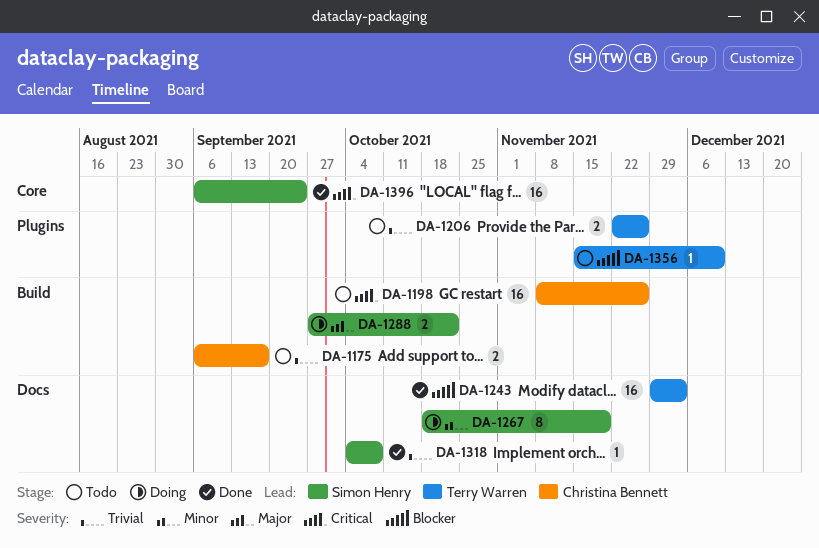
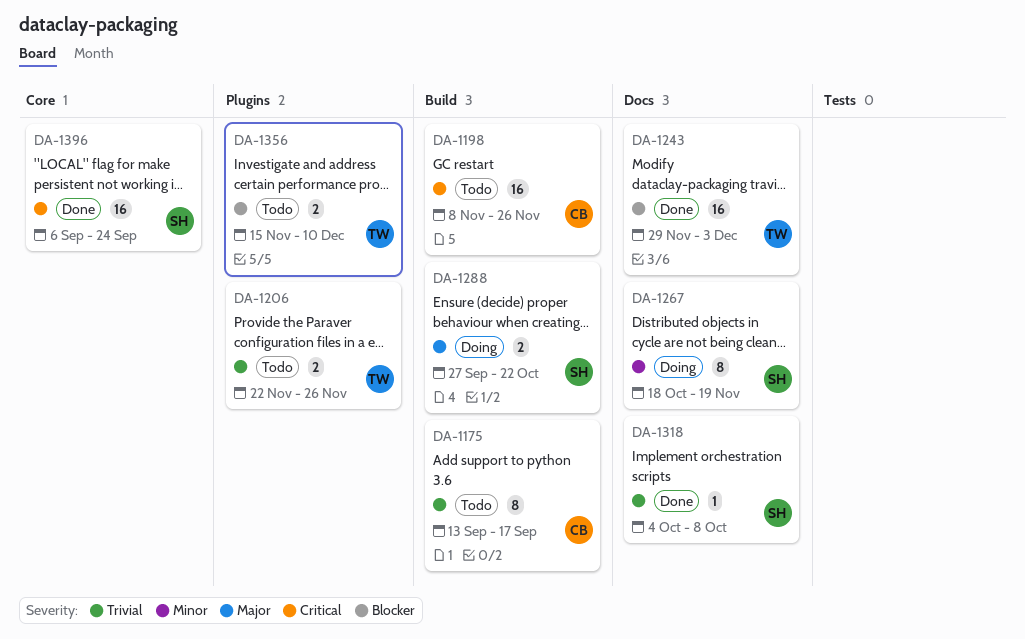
DA-1175, estimate: 2 -> 8
DA-1175, start: Sep 6 -> Sep 13
DA-1356, estimate: 1 -> 2

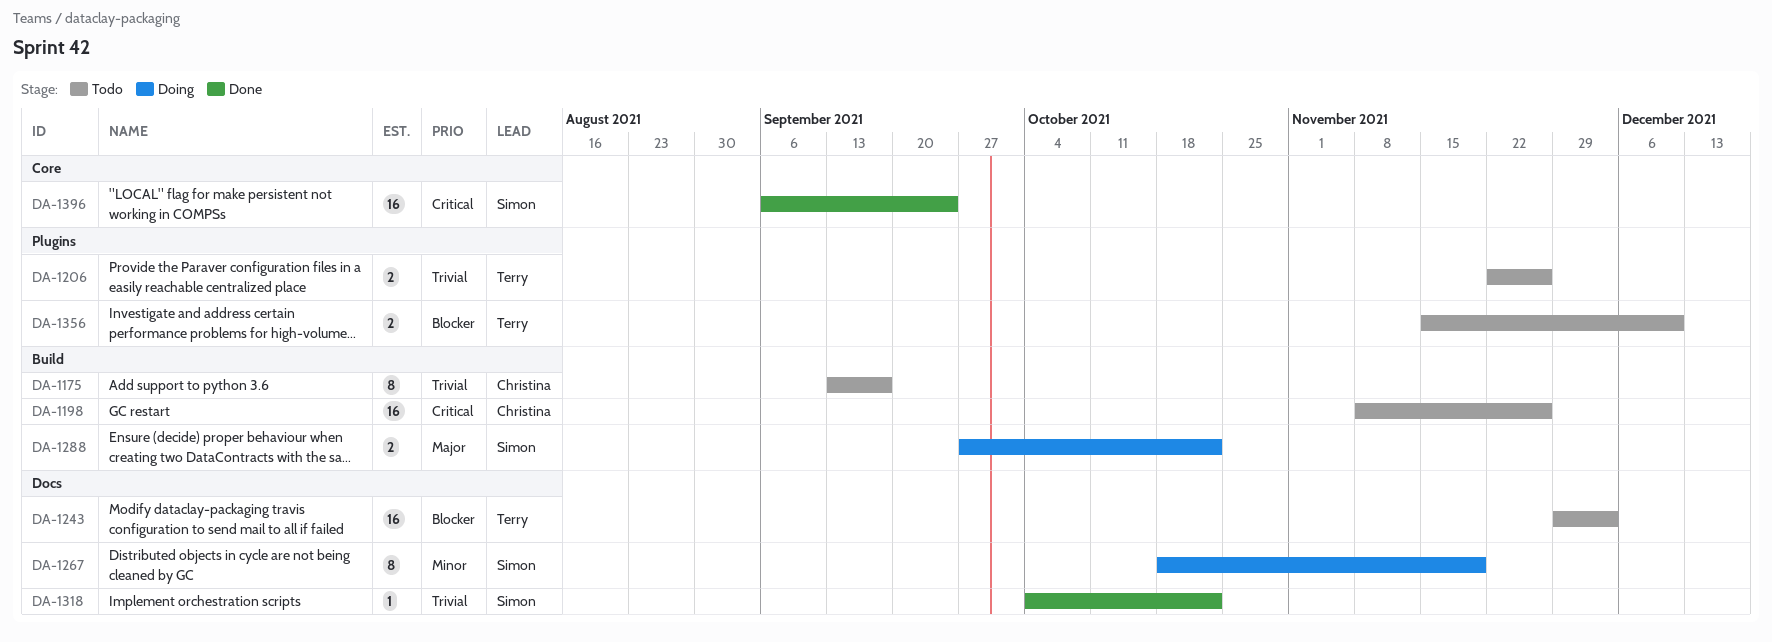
DA-1243, status: Done -> Todo
DA-1318, due: Oct 8 -> Oct 22

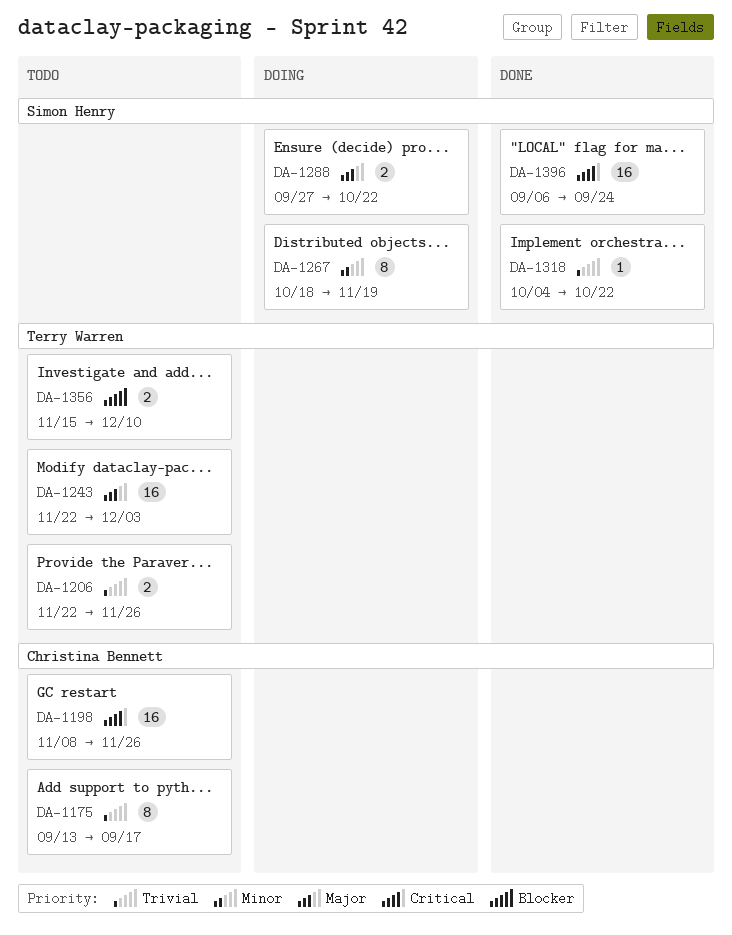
DA-1243, priority: Blocker -> Major
DA-1243, start: Nov 29 -> Nov 22

